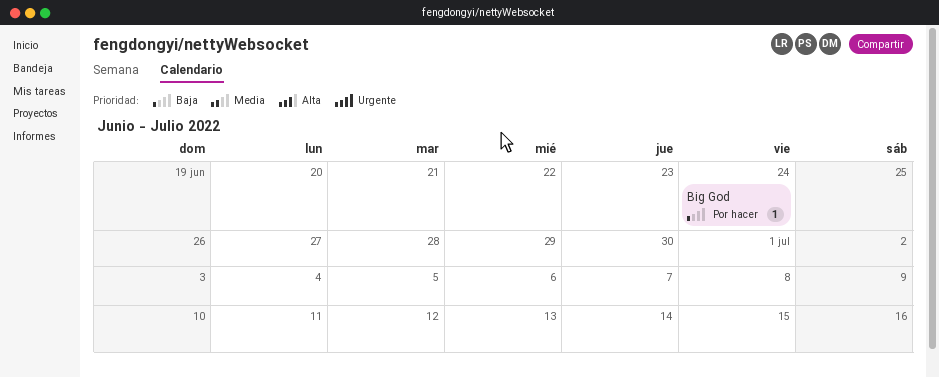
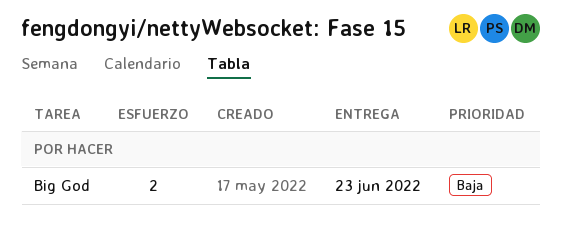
Big God, estimate: 1 -> 2
Big God, due: Jun 24 -> Jun 23

